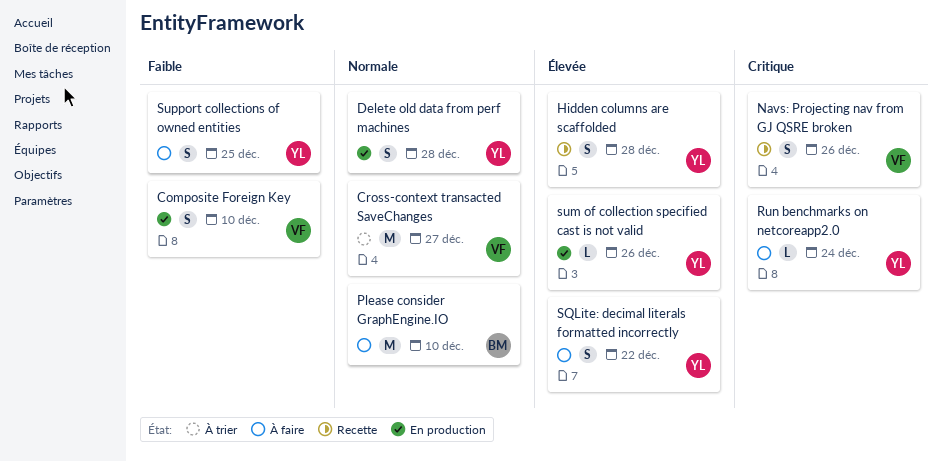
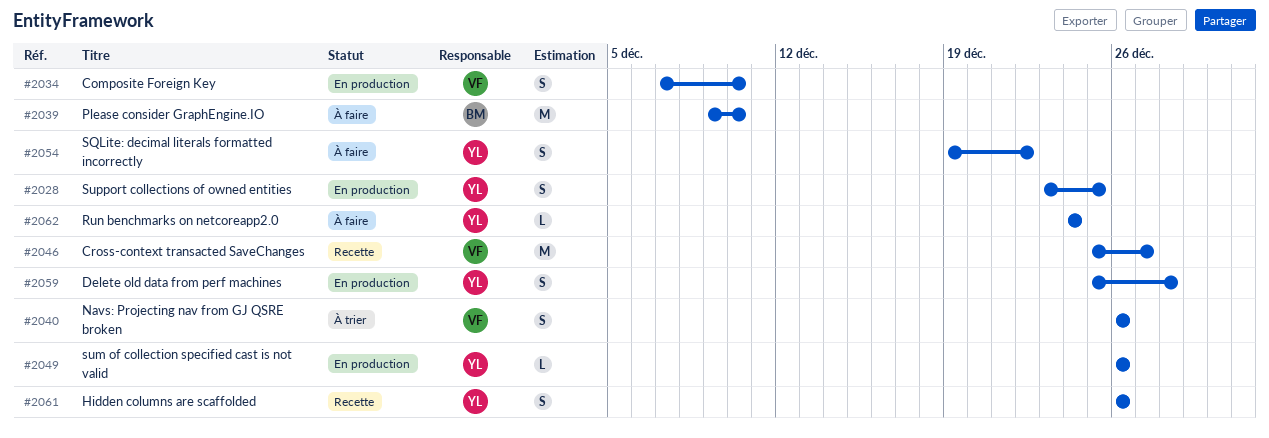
Cross-context transacted SaveChanges, status: À trier -> Recette
Hidden columns are scaffolded, due: Dec 28 -> Dec 26
Navs: Projecting nav from GJ QSRE broken, status: Recette -> À trier
Support collections of owned entities, status: À faire -> En production

